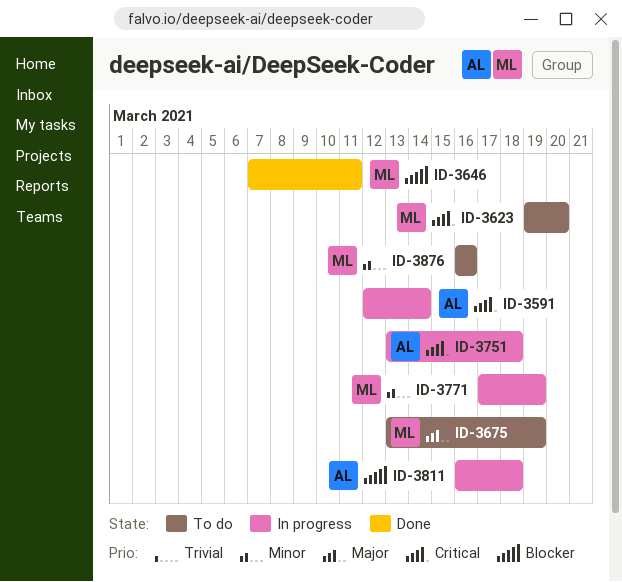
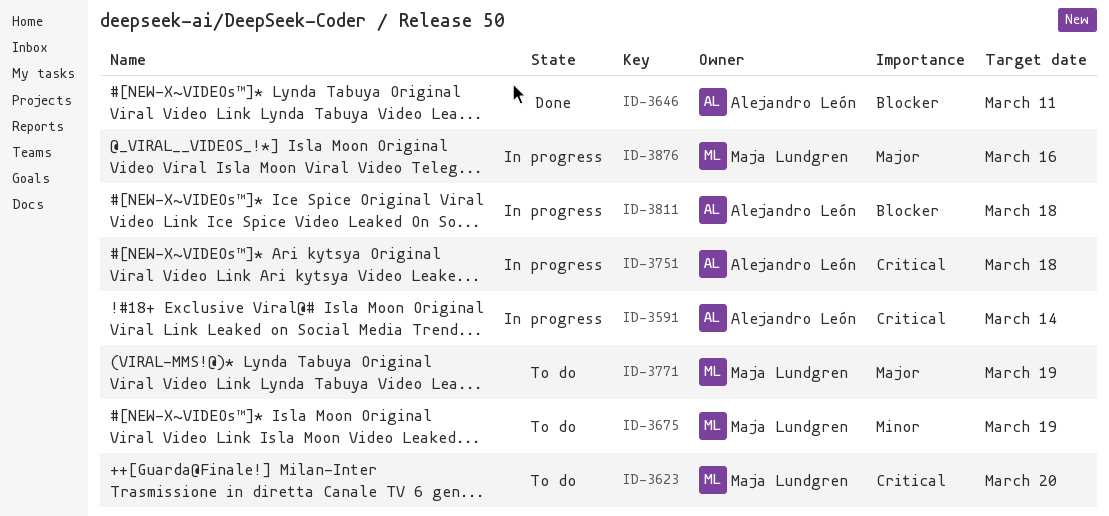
ID-3646, owner: Maja Lundgren -> Alejandro León
ID-3675, priority: Major -> Minor
ID-3771, status: In progress -> To do
ID-3771, priority: Minor -> Major
ID-3876, status: To do -> In progress
ID-3876, priority: Minor -> Major

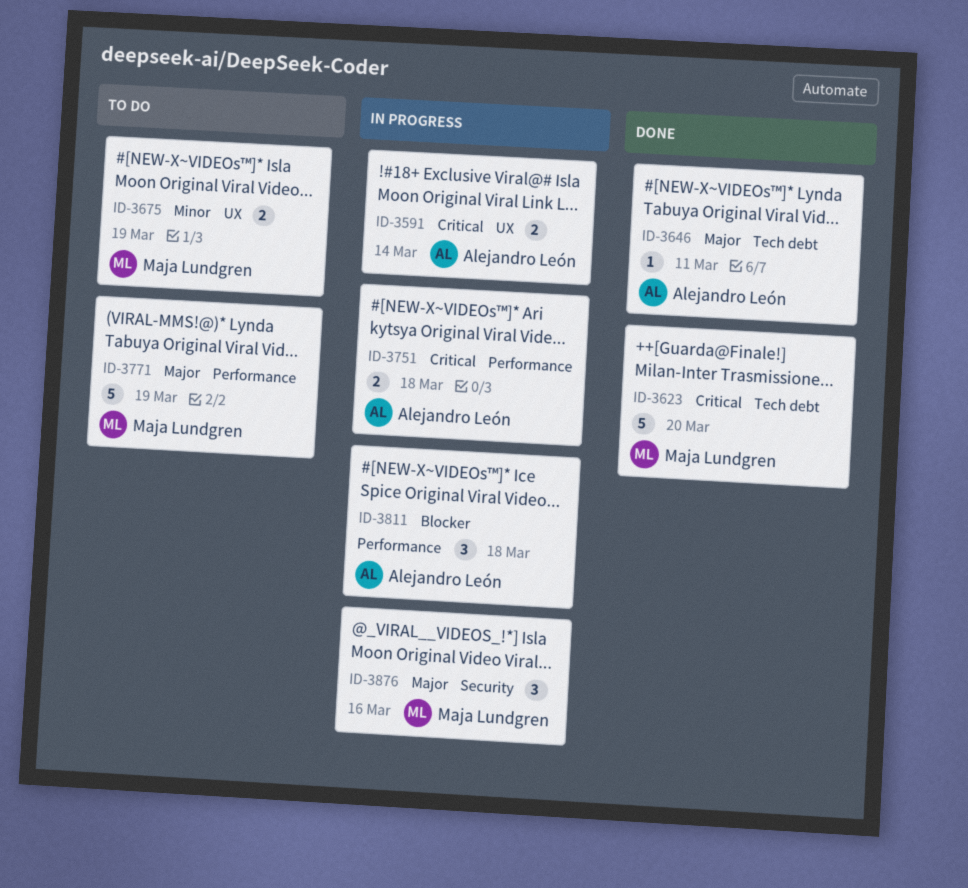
ID-3623, status: To do -> Done
ID-3646, priority: Blocker -> Major

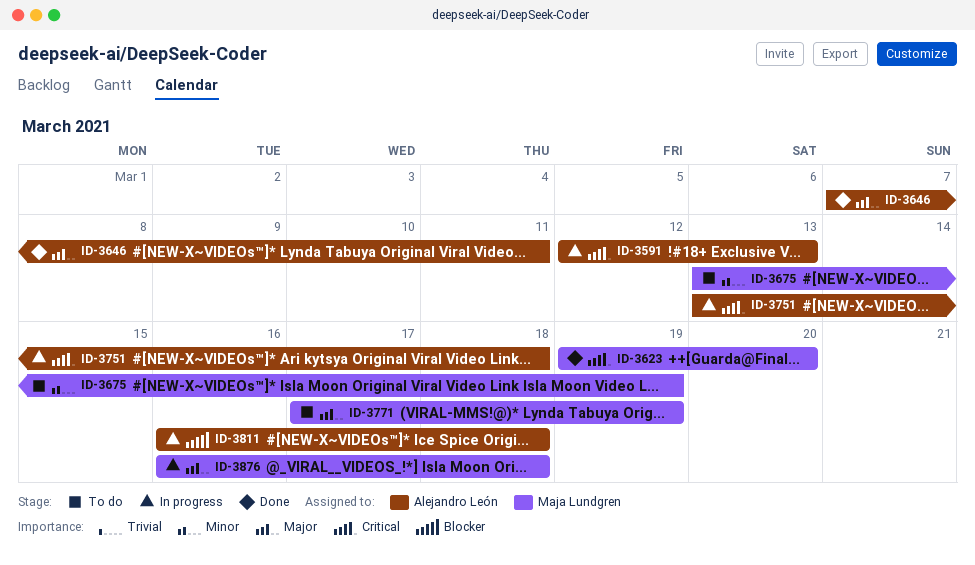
ID-3591, due: Mar 14 -> Mar 13
ID-3876, due: Mar 16 -> Mar 18

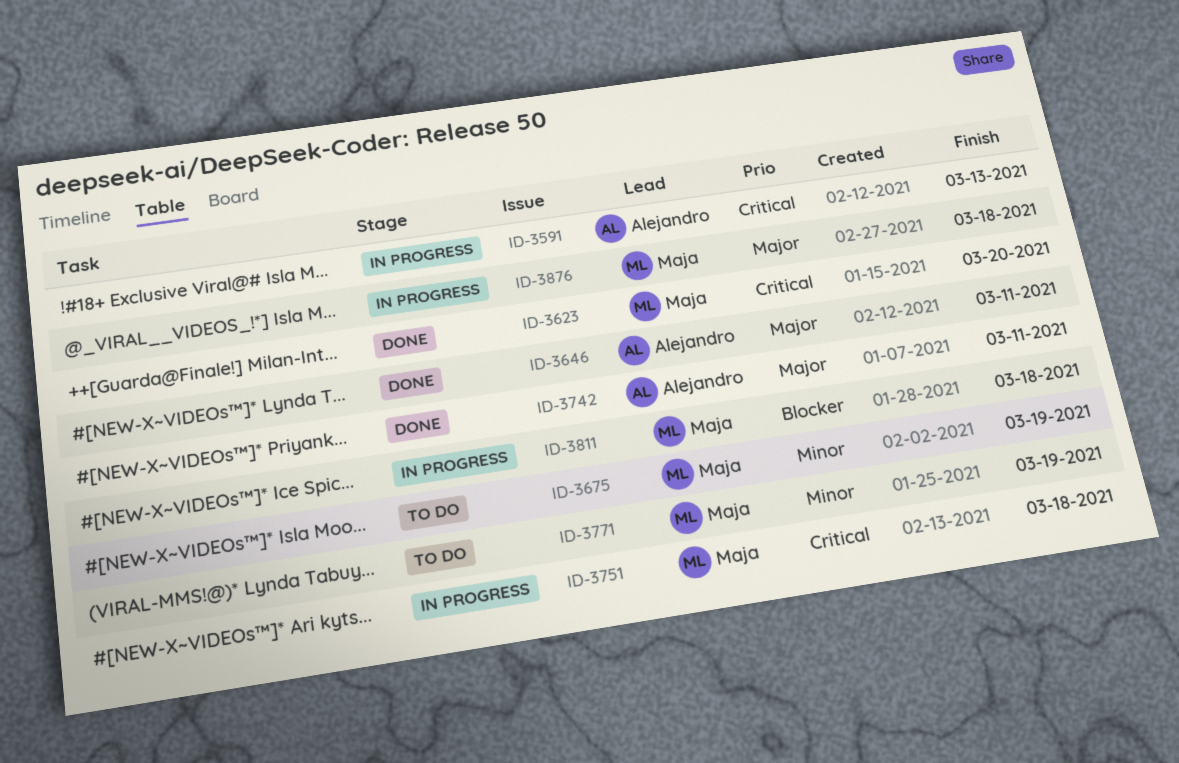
ID-3742: none -> present
ID-3751, owner: Alejandro León -> Maja Lundgren
ID-3771, priority: Major -> Minor
ID-3811, owner: Alejandro León -> Maja Lundgren

